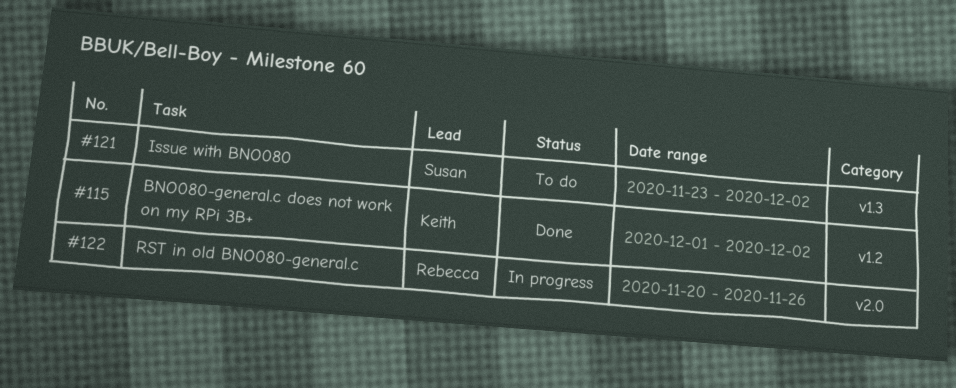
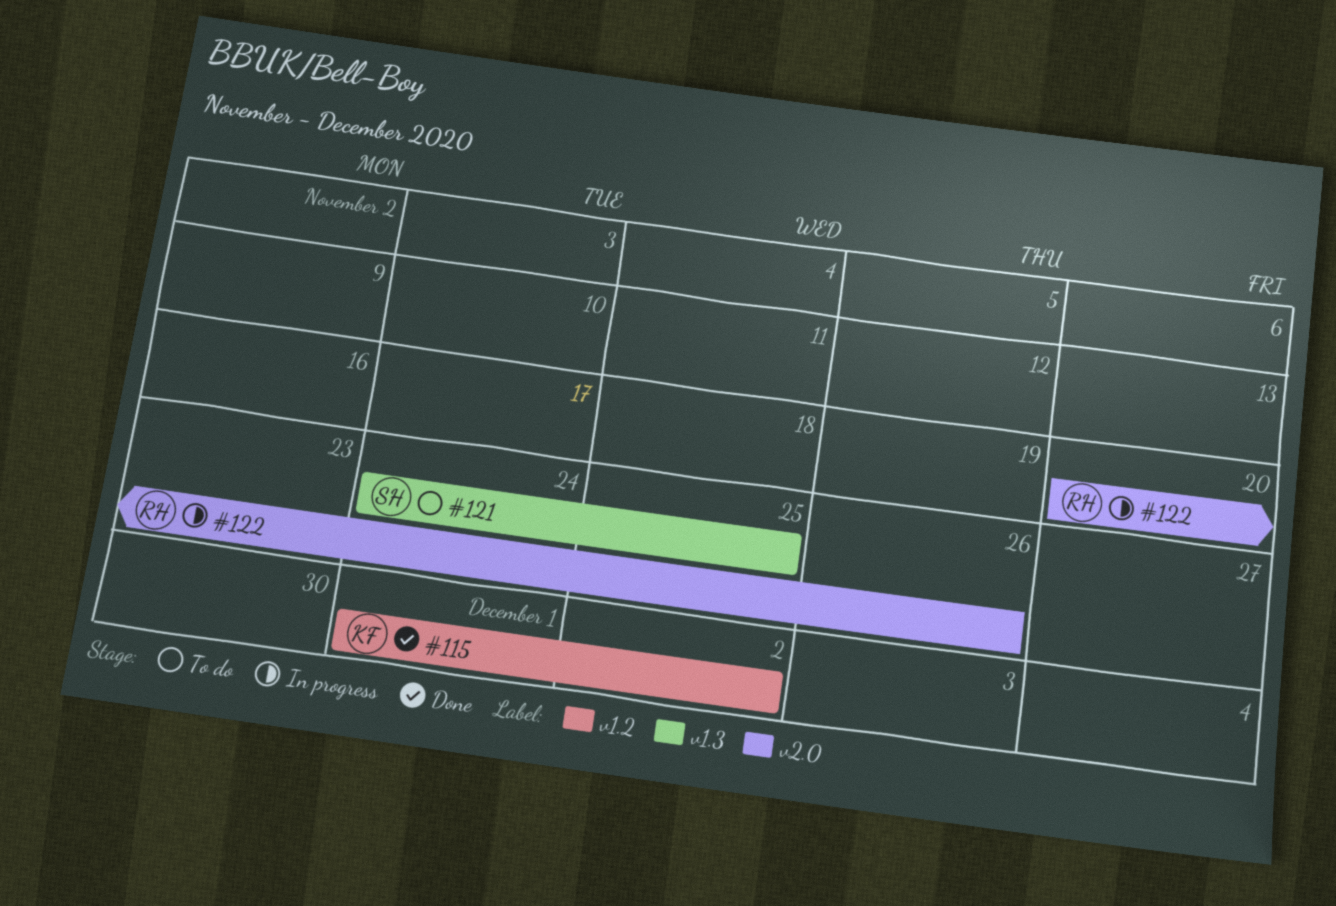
#121, start: Nov 23 -> Nov 24
#121, due: Dec 2 -> Nov 25

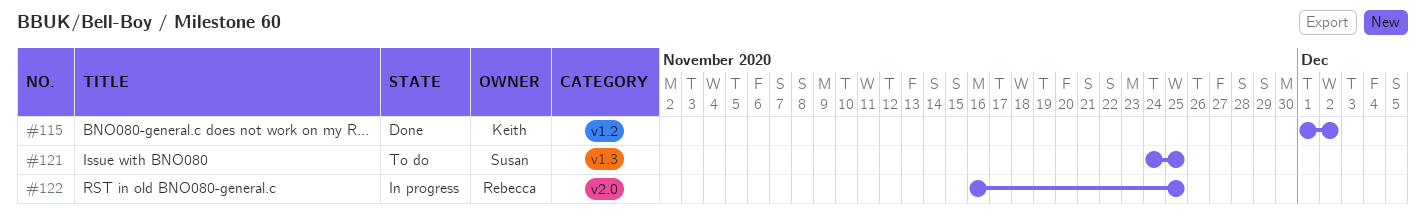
#122, start: Nov 20 -> Nov 16
#122, due: Nov 26 -> Nov 25

